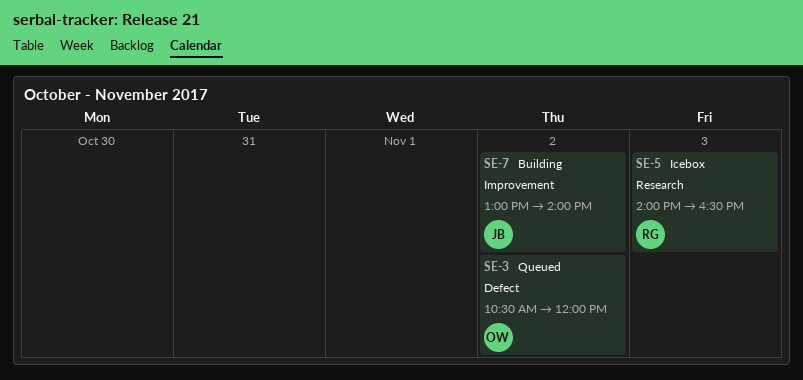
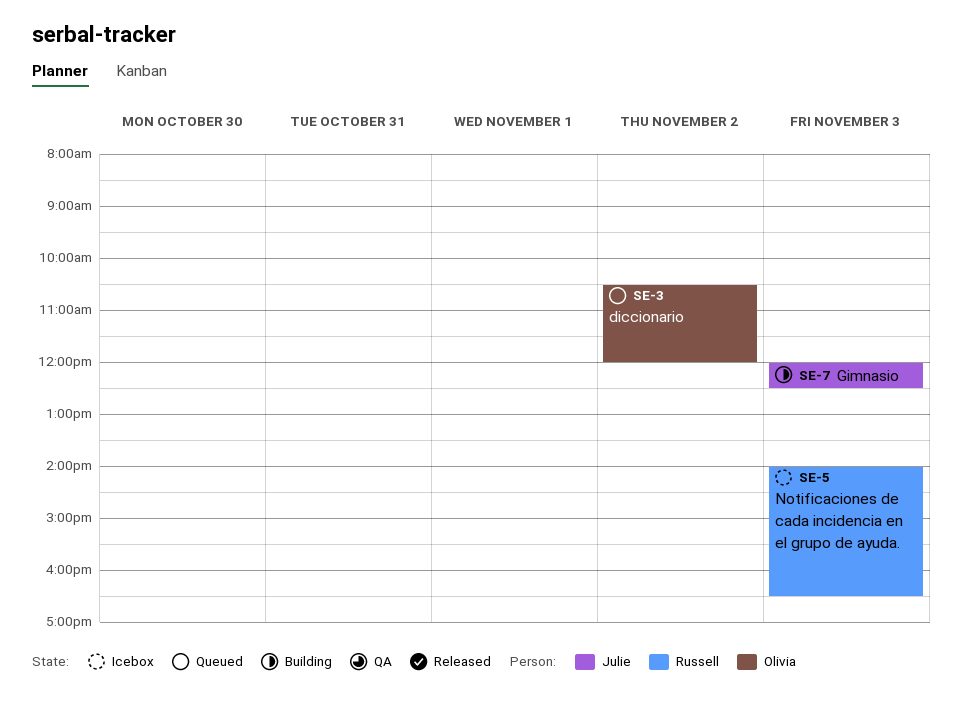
SE-7, day: Nov 2 -> Nov 3
SE-7, begins: 13:00 -> 12:00
SE-7, ends: 14:00 -> 12:30

